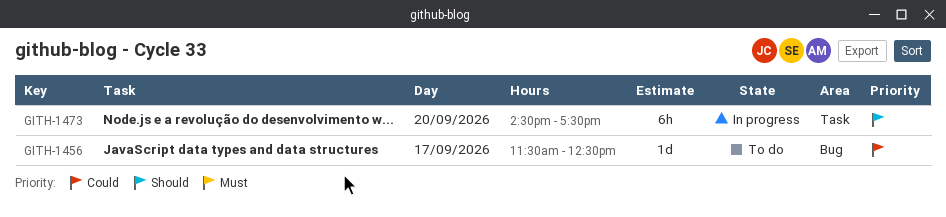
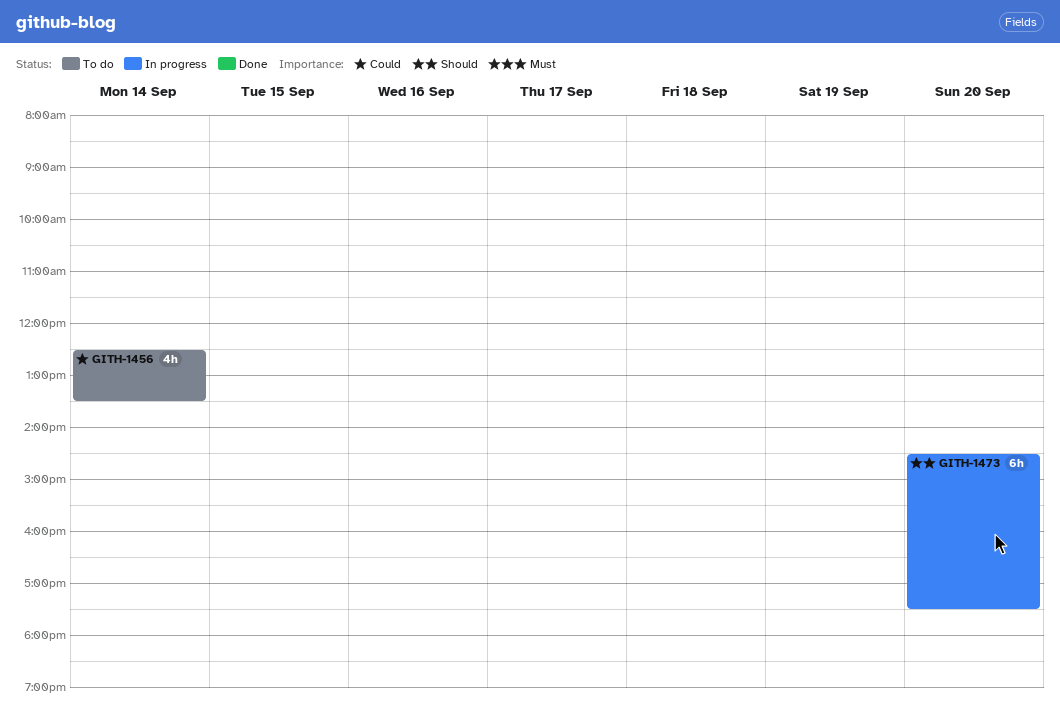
GITH-1456, estimate: 1d -> 4h
GITH-1456, day: Sep 17 -> Sep 14
GITH-1456, begins: 11:30 -> 12:30
GITH-1456, ends: 12:30 -> 13:30

